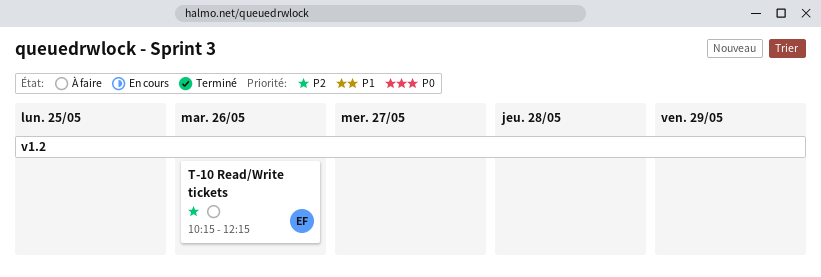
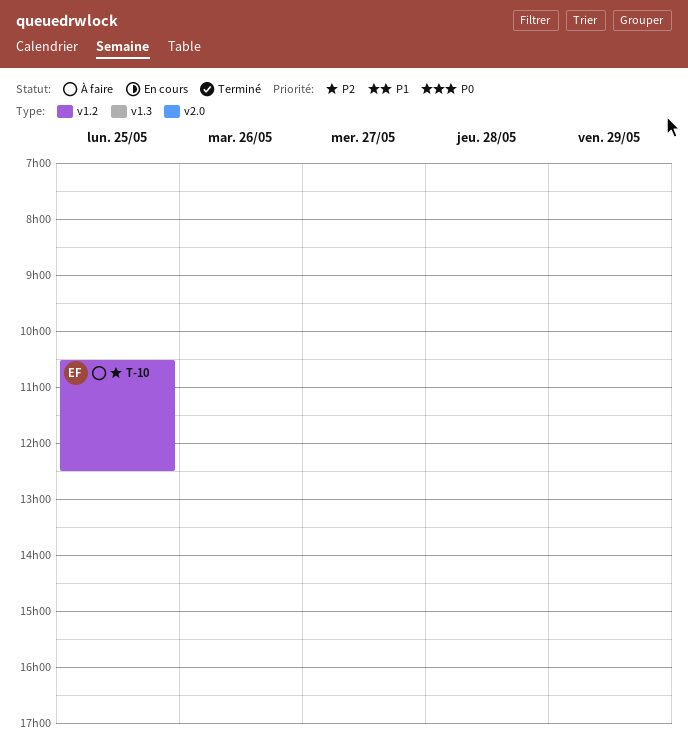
T-10, day: May 26 -> May 25
T-10, begins: 10:15 -> 10:30
T-10, ends: 12:15 -> 12:30

